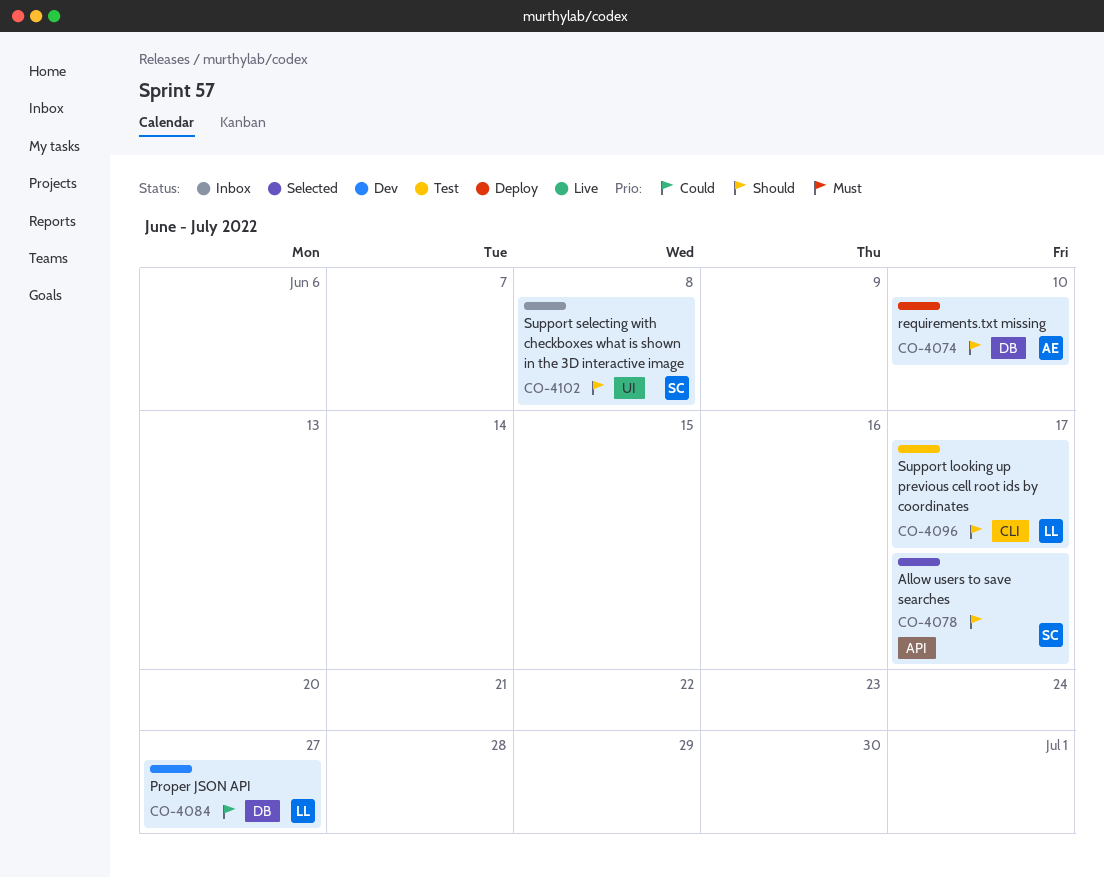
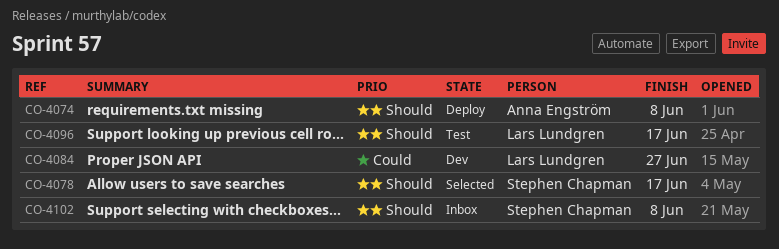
CO-4074, due: Jun 10 -> Jun 8

